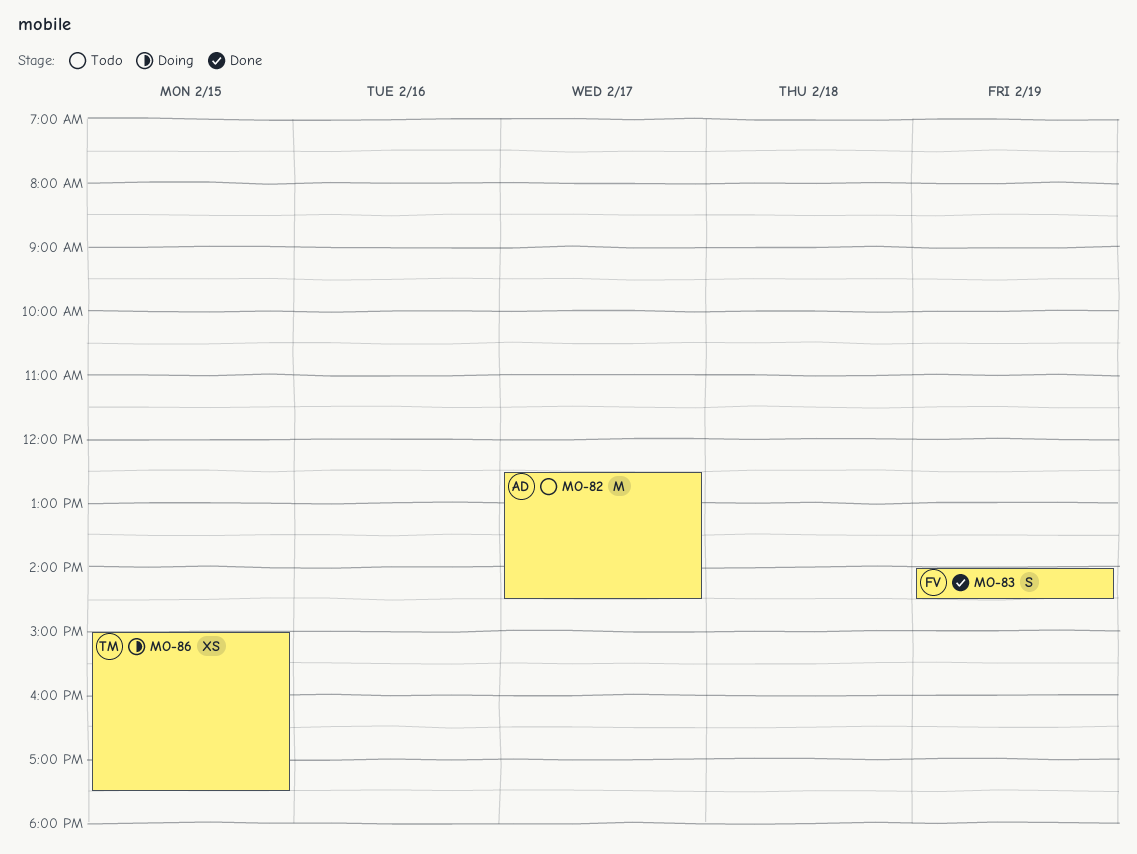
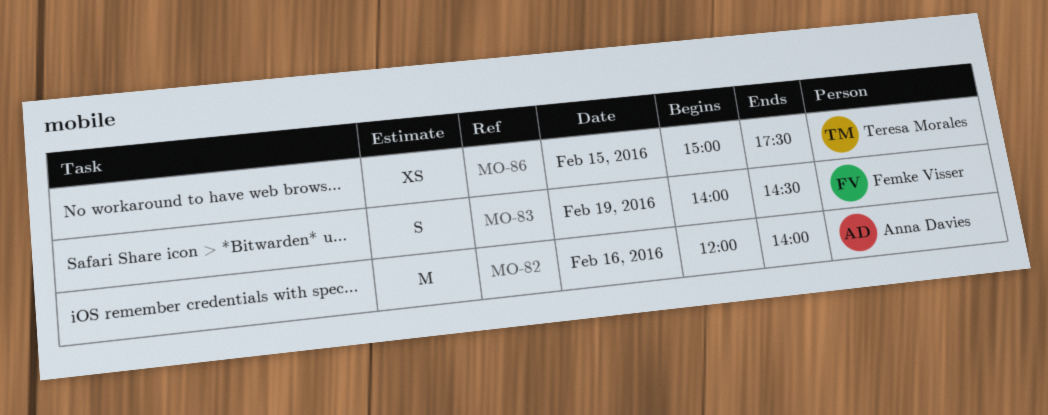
MO-82, day: Feb 17 -> Feb 16
MO-82, begins: 12:30 -> 12:00
MO-82, ends: 14:30 -> 14:00

